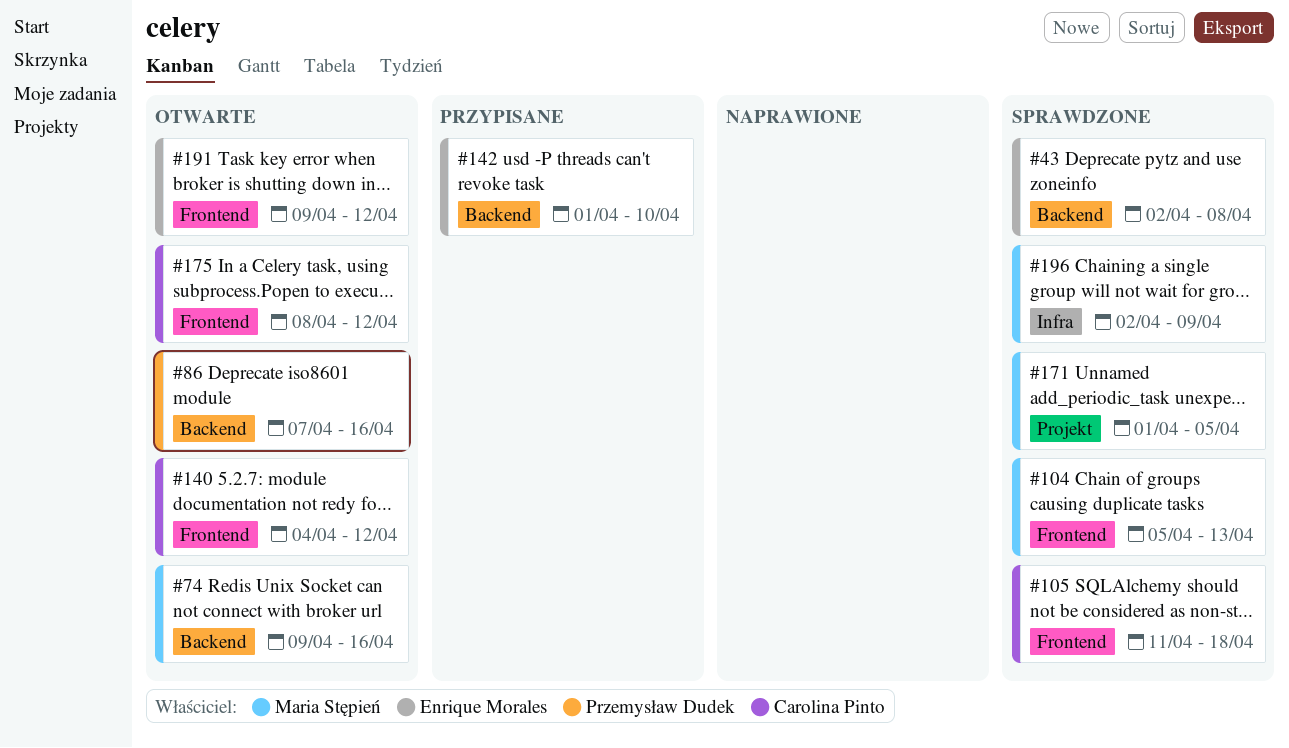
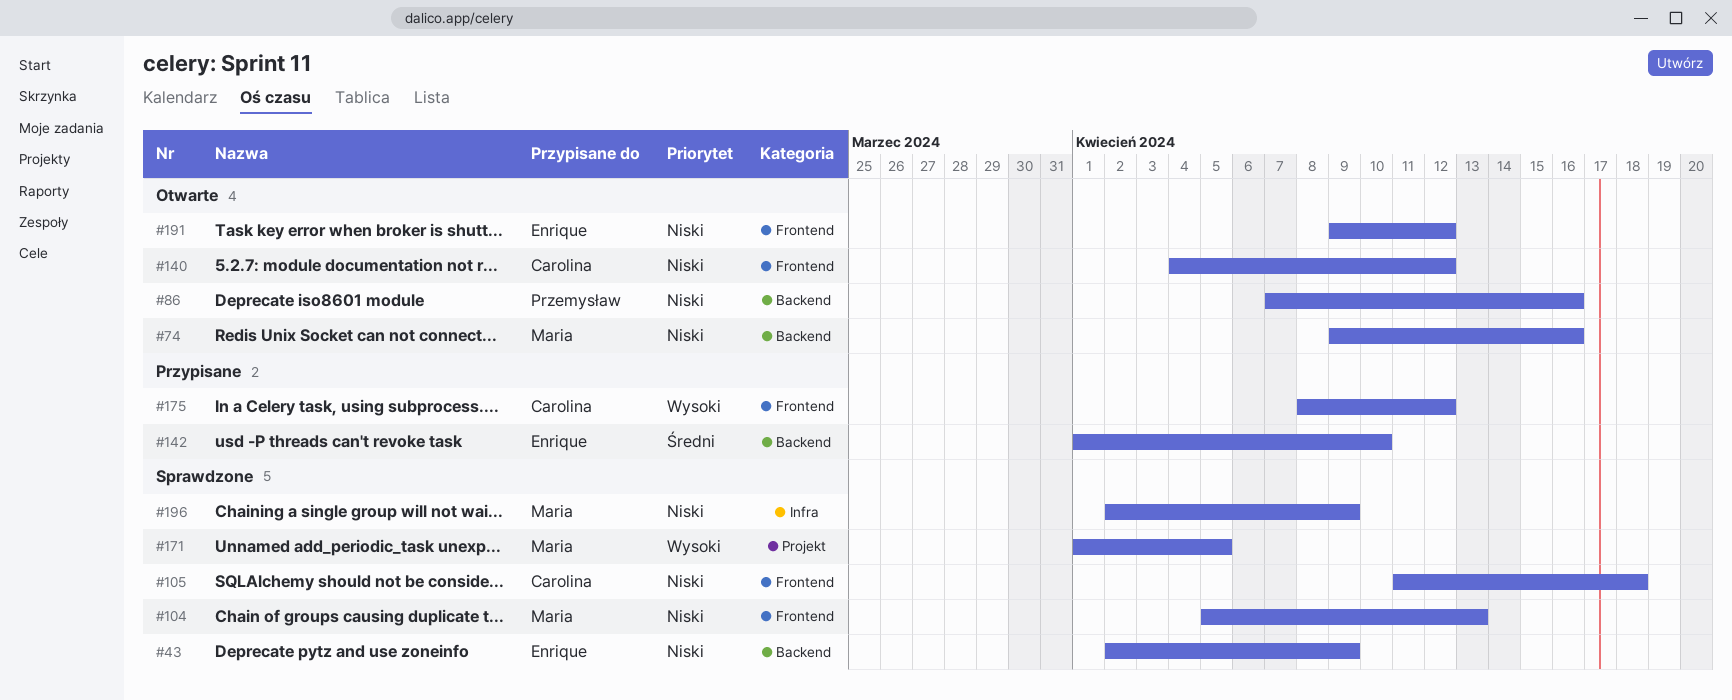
#43, due: Apr 8 -> Apr 9
#175, status: Otwarte -> Przypisane

